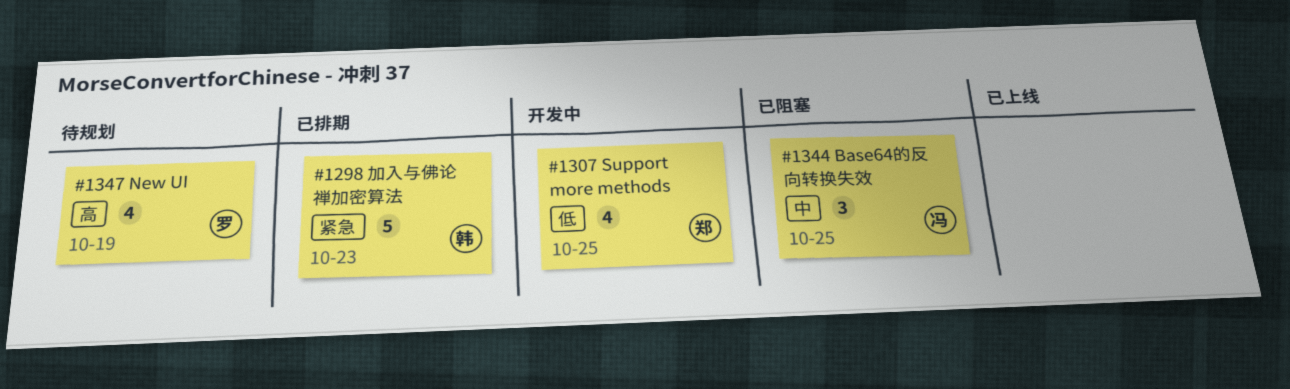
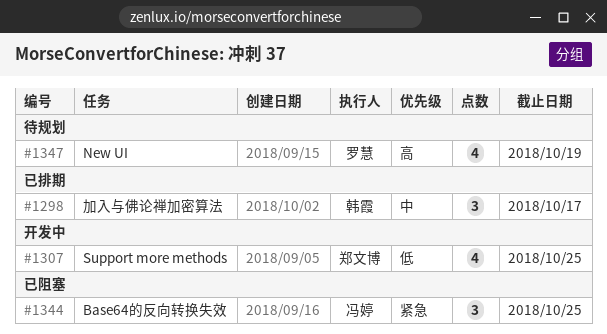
#1298, priority: 紧急 -> 中
#1298, estimate: 5 -> 3
#1298, due: Oct 23 -> Oct 17
#1344, priority: 中 -> 紧急

